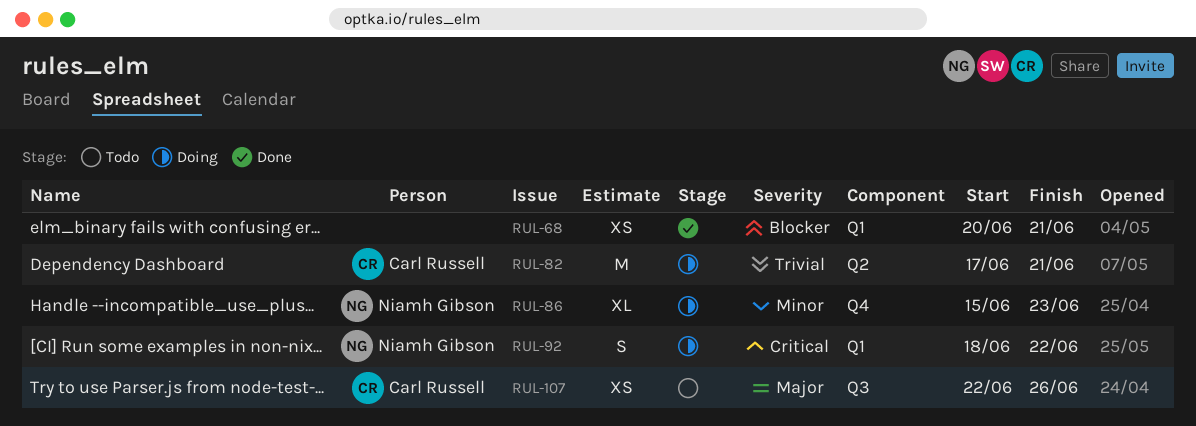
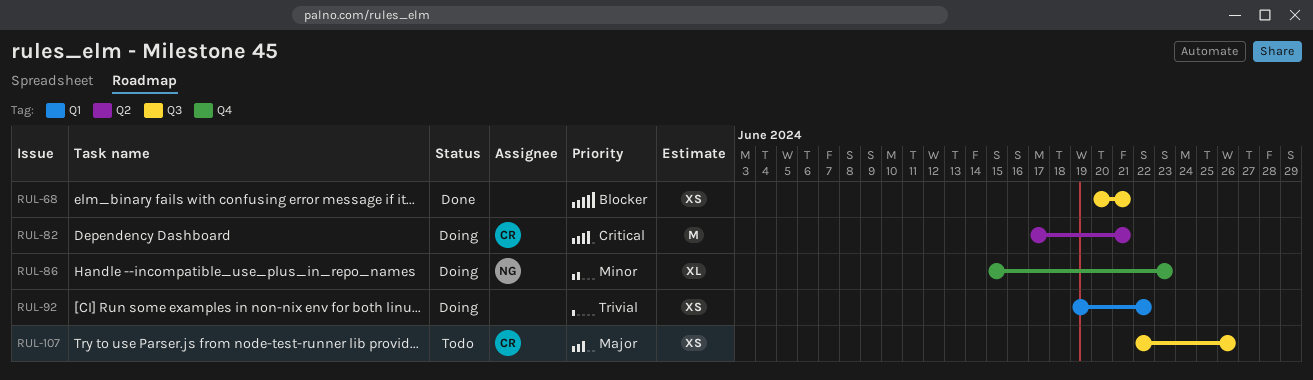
RUL-68, label: Q1 -> Q3
RUL-82, priority: Trivial -> Critical
RUL-92, owner: Niamh Gibson -> none
RUL-92, priority: Critical -> Trivial
RUL-92, estimate: S -> XS
RUL-92, start: Jun 18 -> Jun 19

